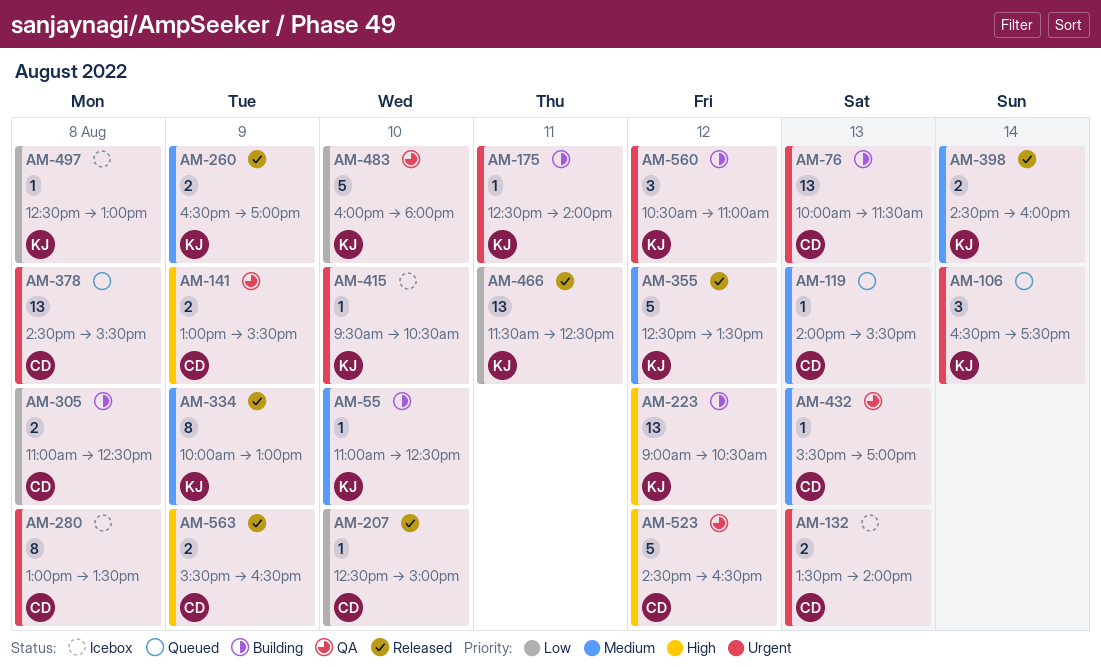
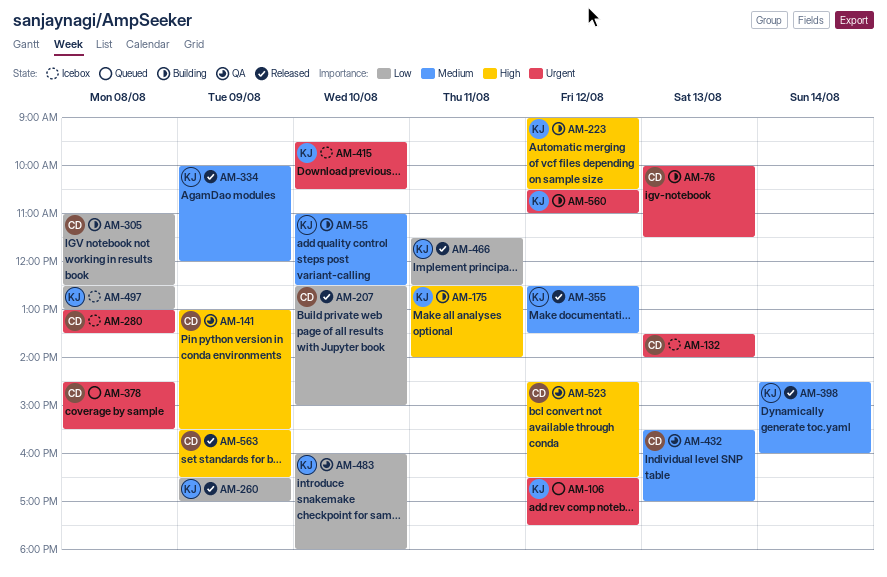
AM-106, day: Aug 14 -> Aug 12
AM-119: present -> none
AM-175, priority: Urgent -> High
AM-260, priority: Medium -> Low
AM-334, ends: 13:00 -> 12:00

